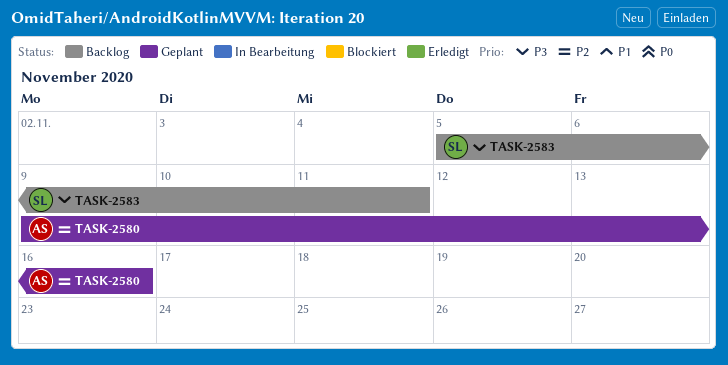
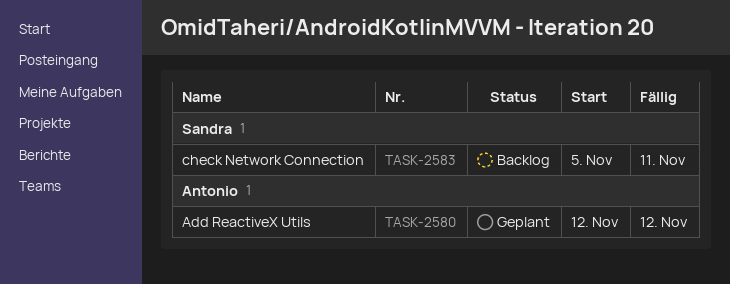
TASK-2580, start: Nov 9 -> Nov 12
TASK-2580, due: Nov 16 -> Nov 12

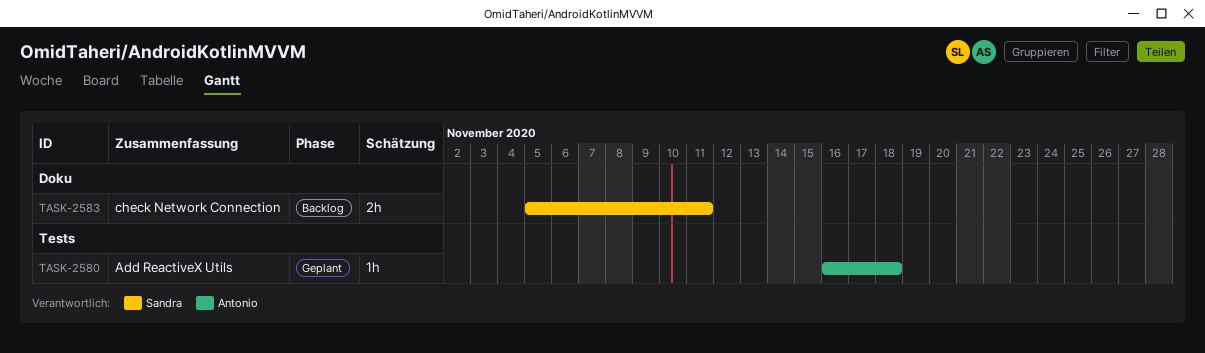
TASK-2580, start: Nov 12 -> Nov 16
TASK-2580, due: Nov 12 -> Nov 18

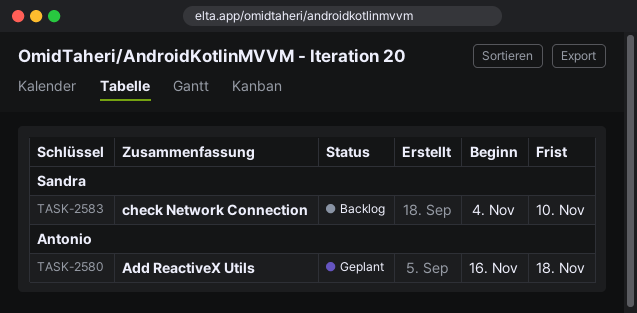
TASK-2583, start: Nov 5 -> Nov 4
TASK-2583, due: Nov 11 -> Nov 10

